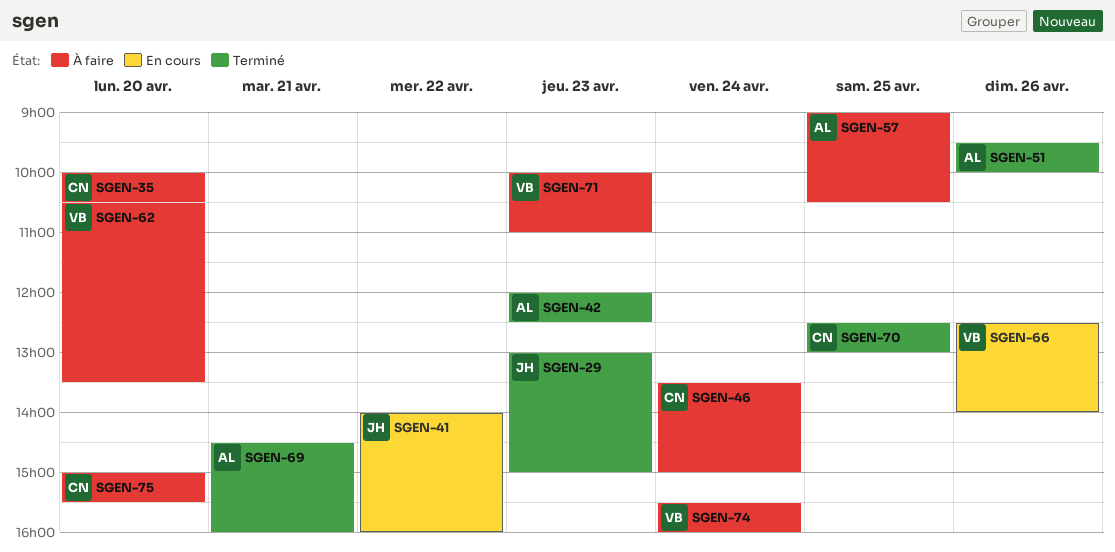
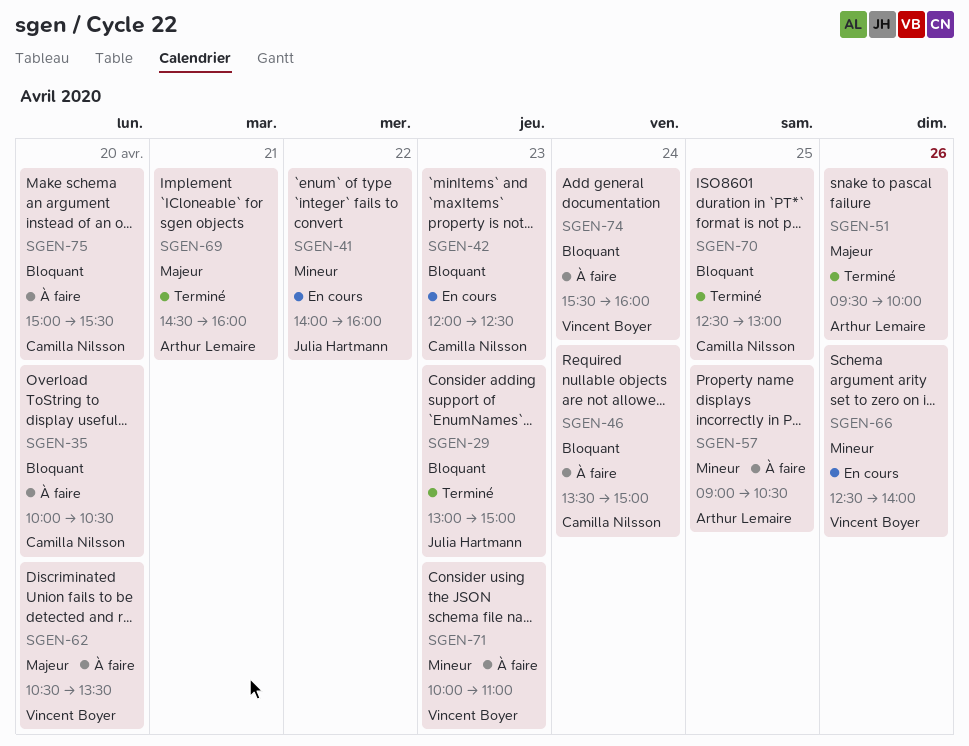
SGEN-42, status: Terminé -> En cours
SGEN-42, owner: Arthur Lemaire -> Camilla Nilsson

